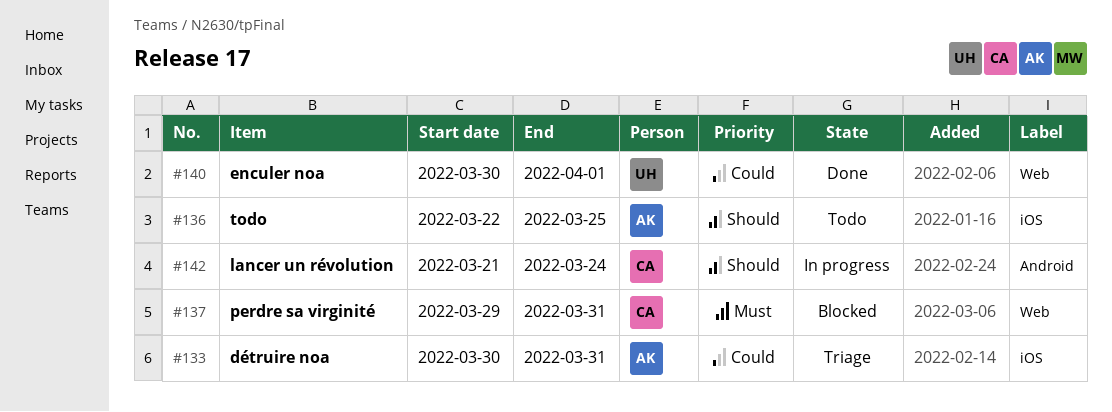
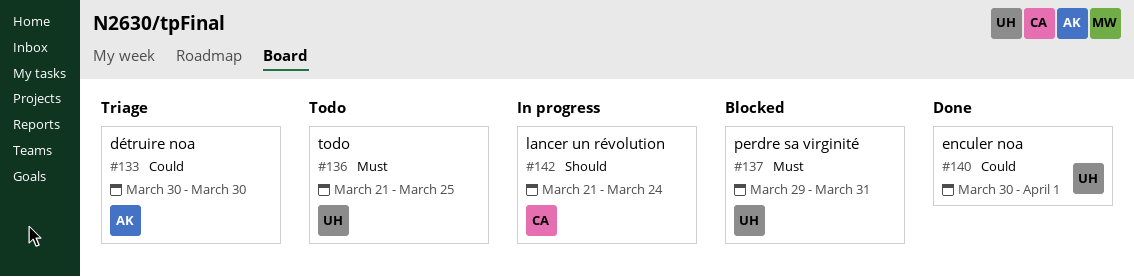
#133, due: Mar 31 -> Mar 30
#136, owner: AK -> UH
#136, priority: Should -> Must
#136, start: Mar 22 -> Mar 21
#137, owner: CA -> UH

